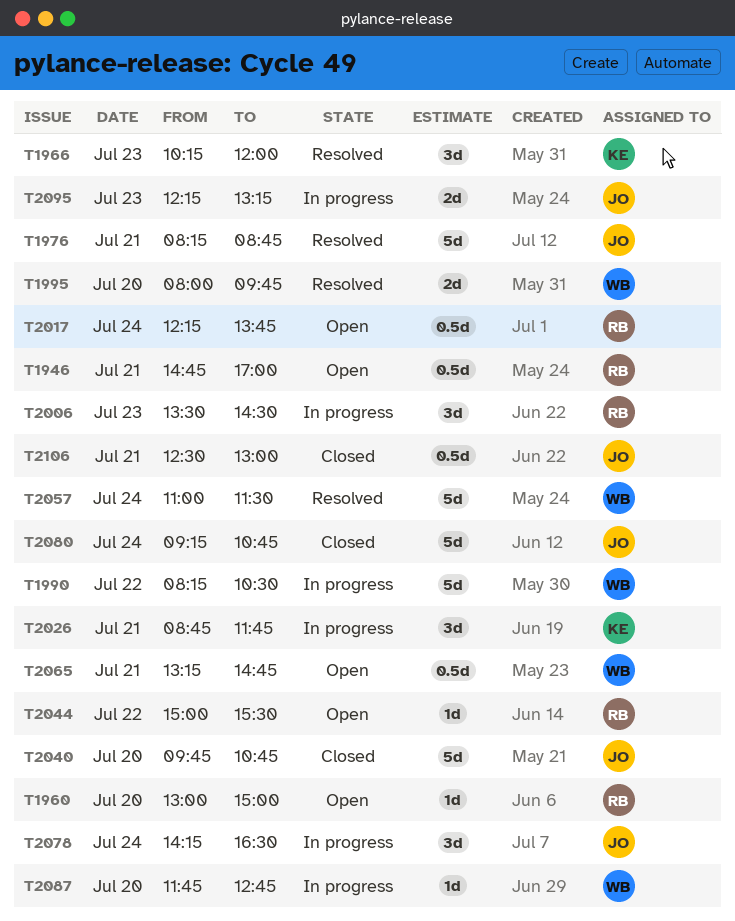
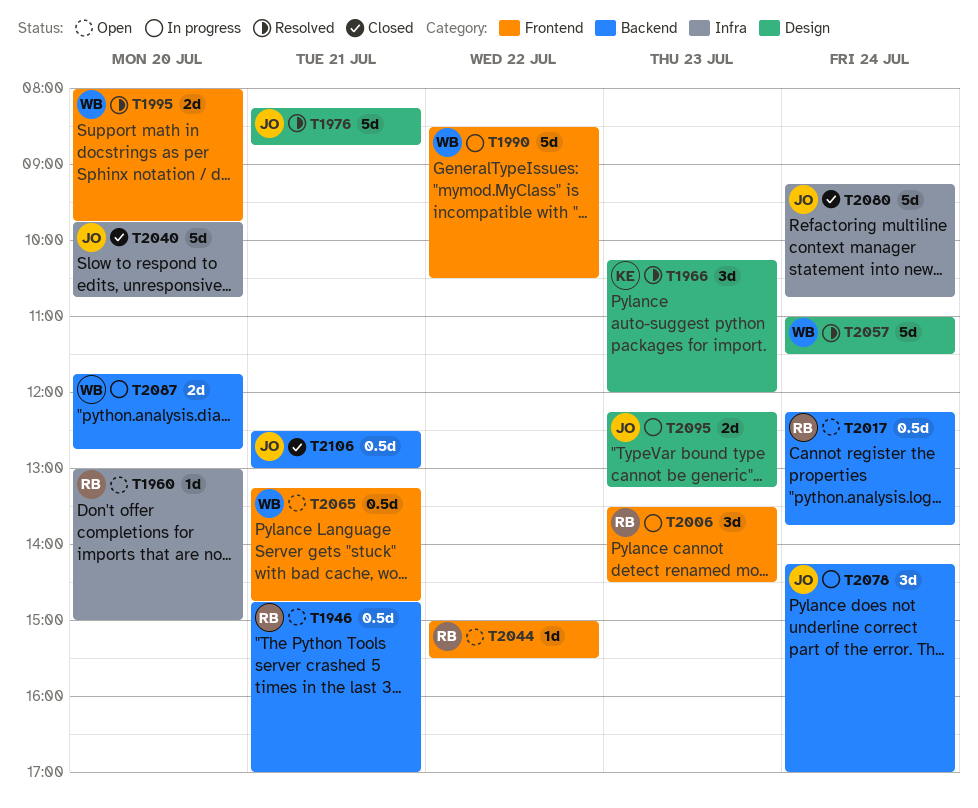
T1990, begins: 08:15 -> 08:30
T2026: present -> none
T2078, ends: 16:30 -> 17:00
T2087, estimate: 1d -> 2d

